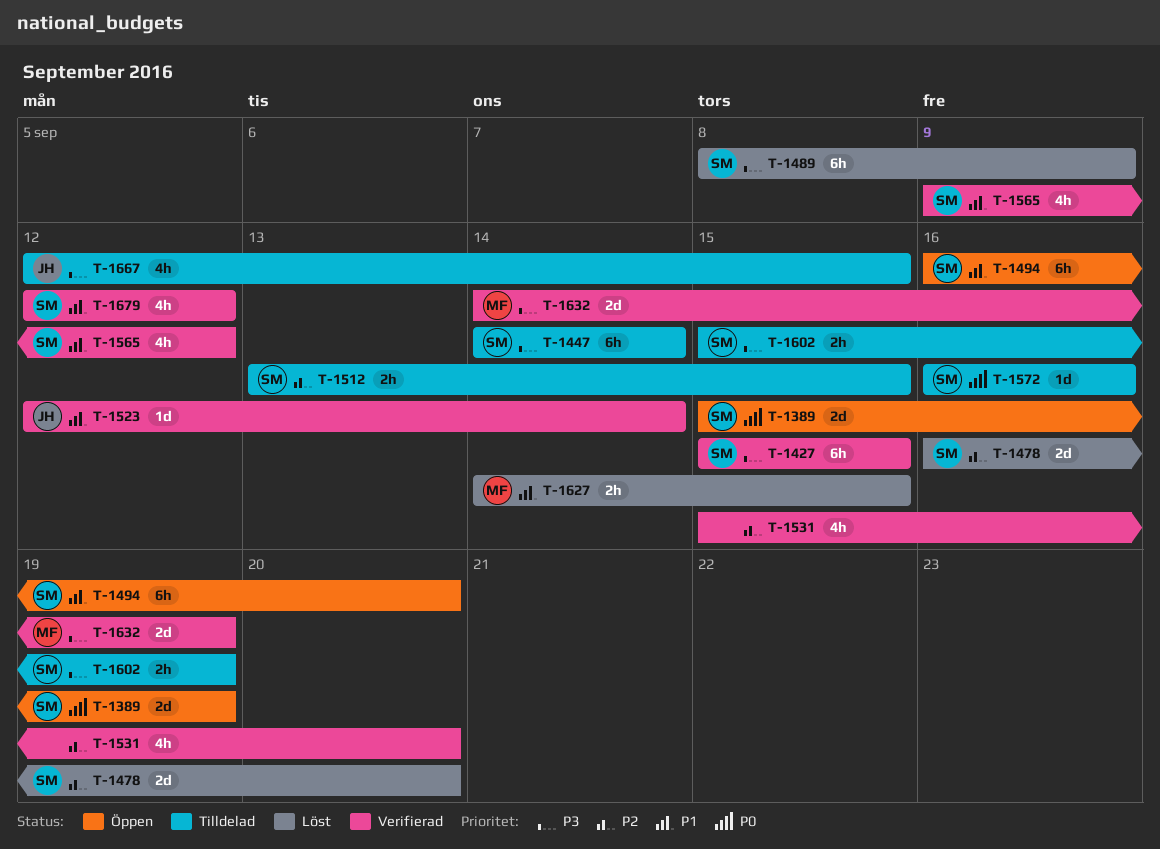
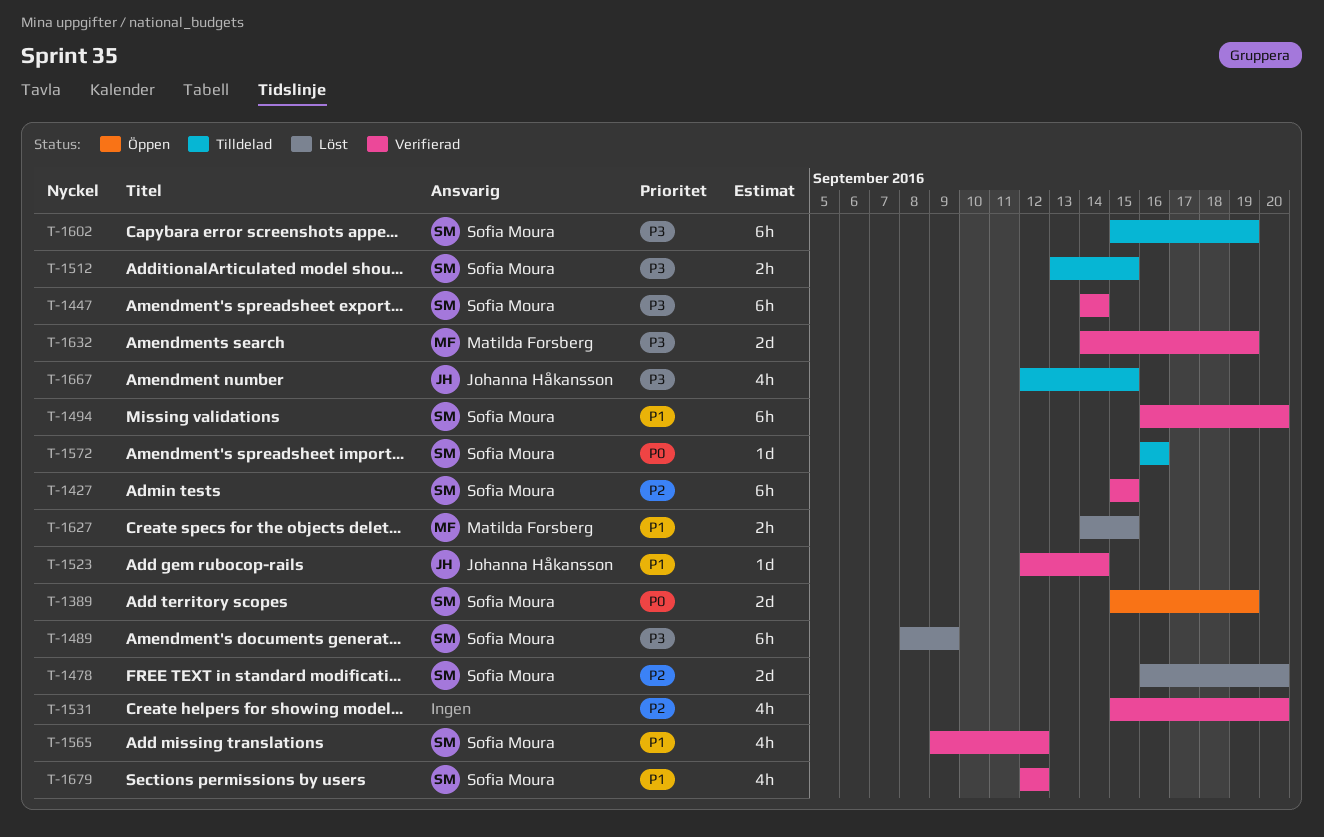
T-1427, priority: P3 -> P2
T-1447, status: Tilldelad -> Verifierad
T-1494, status: Öppen -> Verifierad
T-1512, priority: P2 -> P3
T-1602, estimate: 2h -> 6h

